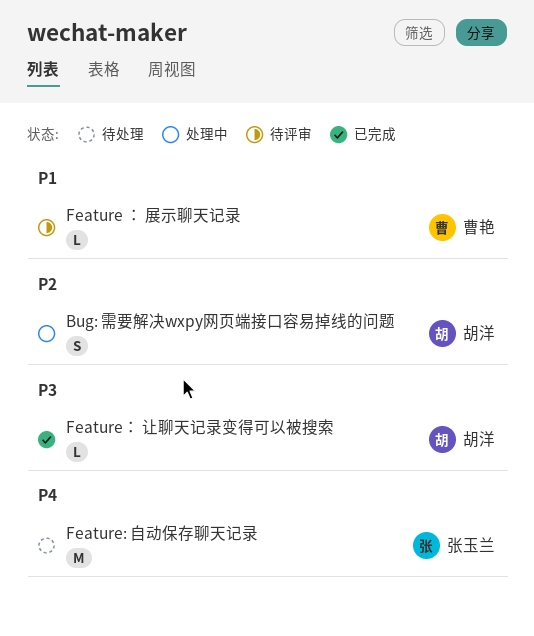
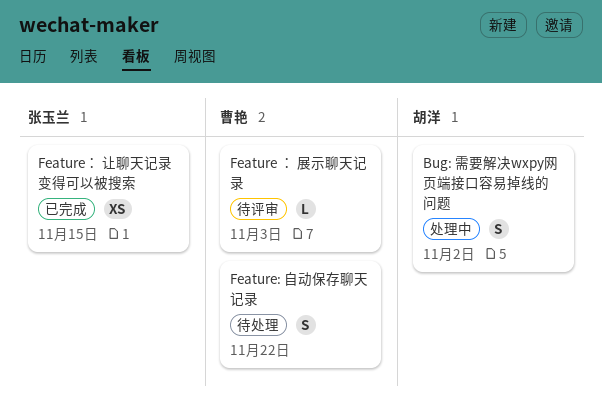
Feature: 自动保存聊天记录, owner: 张玉兰 -> 曹艳
Feature: 自动保存聊天记录, estimate: M -> S
Feature： 让聊天记录变得可以被搜索, owner: 胡洋 -> 张玉兰
Feature： 让聊天记录变得可以被搜索, estimate: L -> XS

